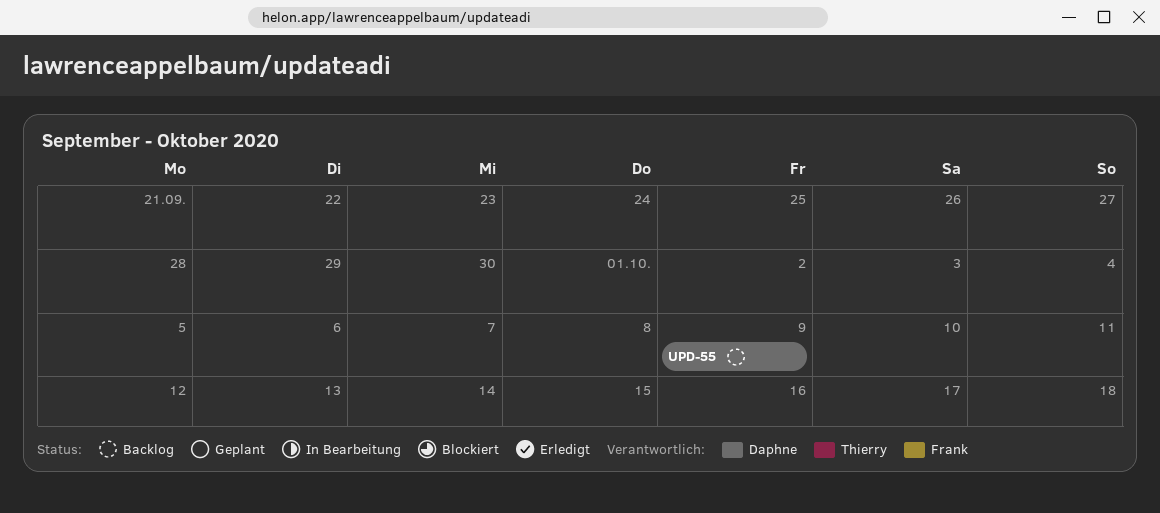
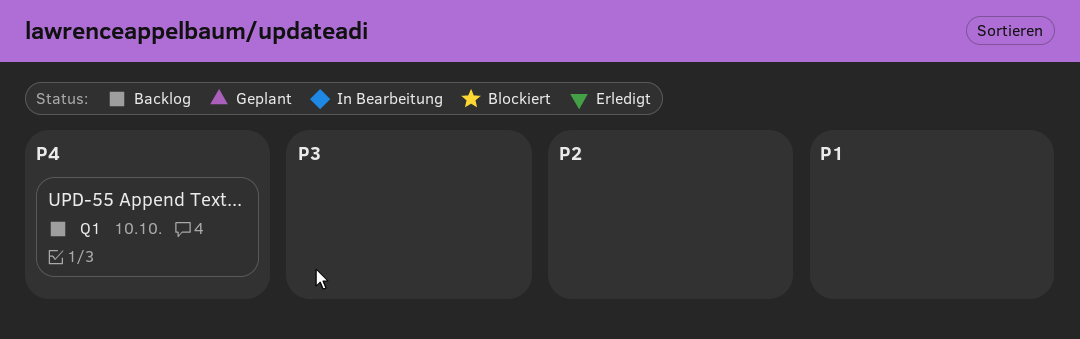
UPD-55, due: Oct 9 -> Oct 10

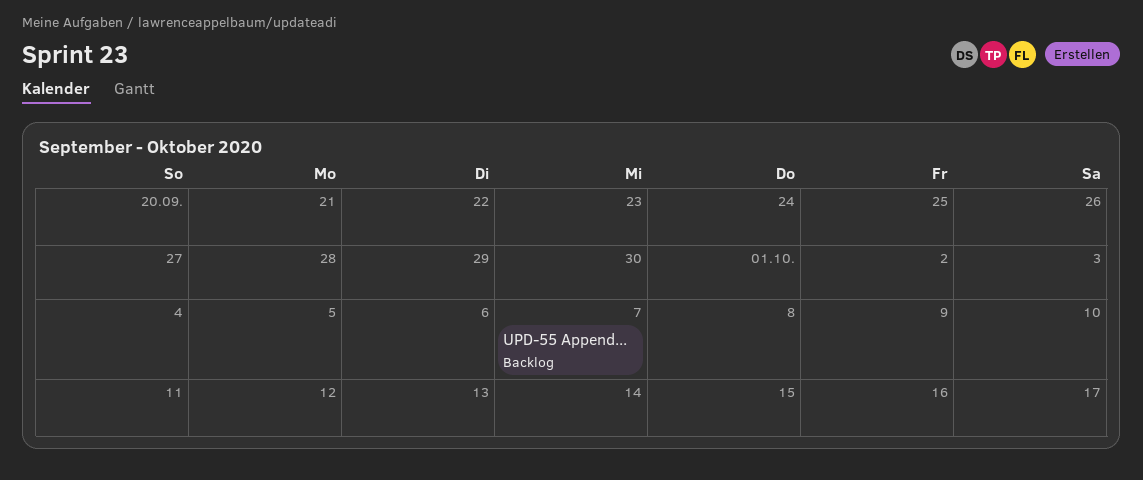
UPD-55, due: Oct 10 -> Oct 7

